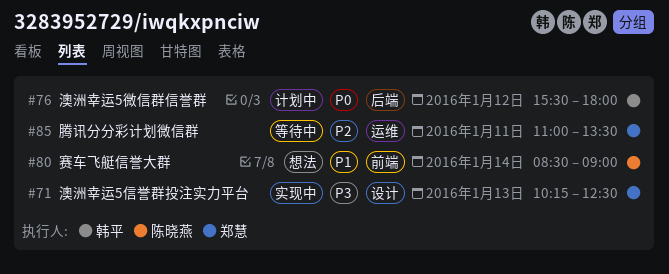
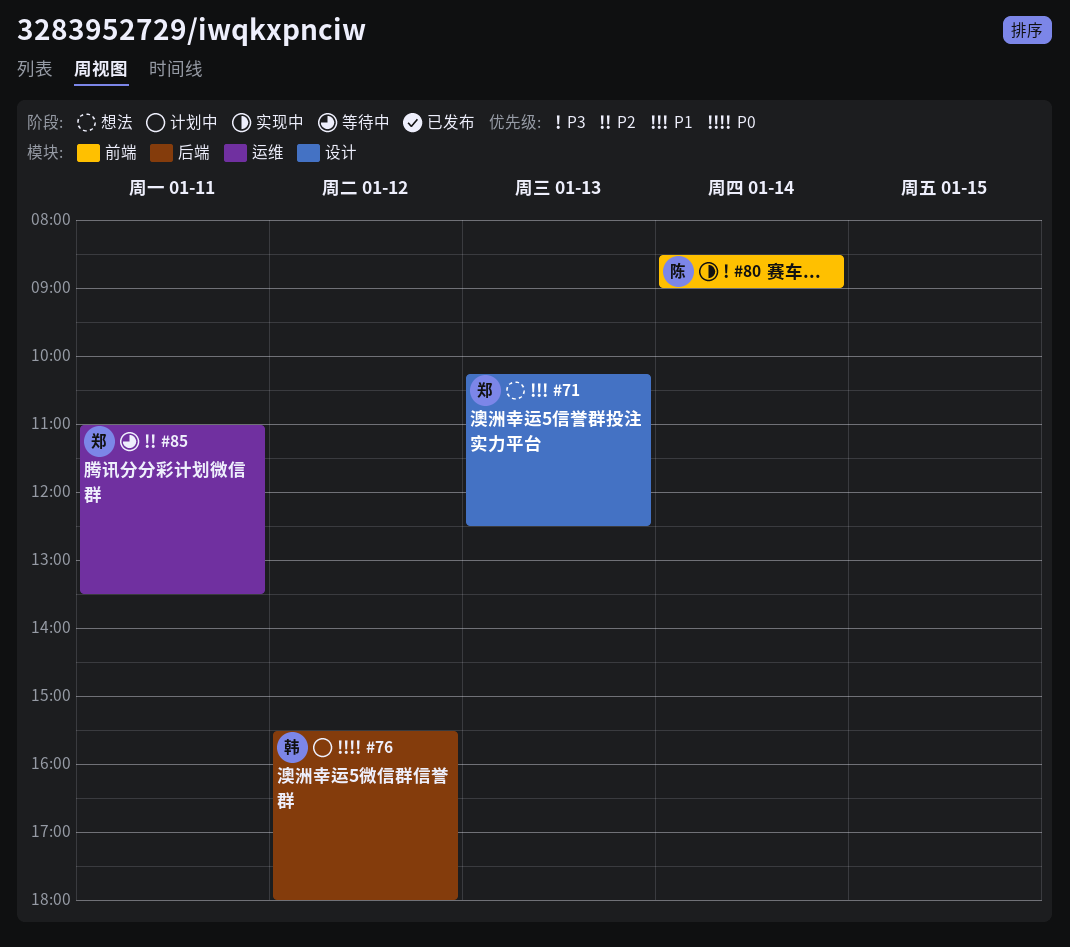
#71, status: 实现中 -> 想法
#71, priority: P3 -> P1
#80, status: 想法 -> 实现中
#80, priority: P1 -> P3

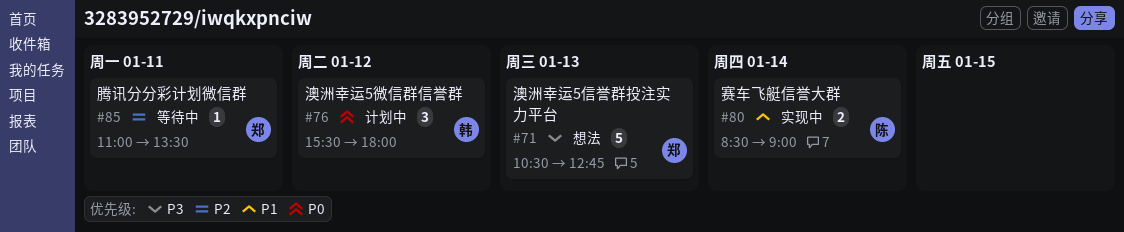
#71, priority: P1 -> P3
#71, begins: 10:15 -> 10:30
#71, ends: 12:30 -> 12:45
#80, priority: P3 -> P1

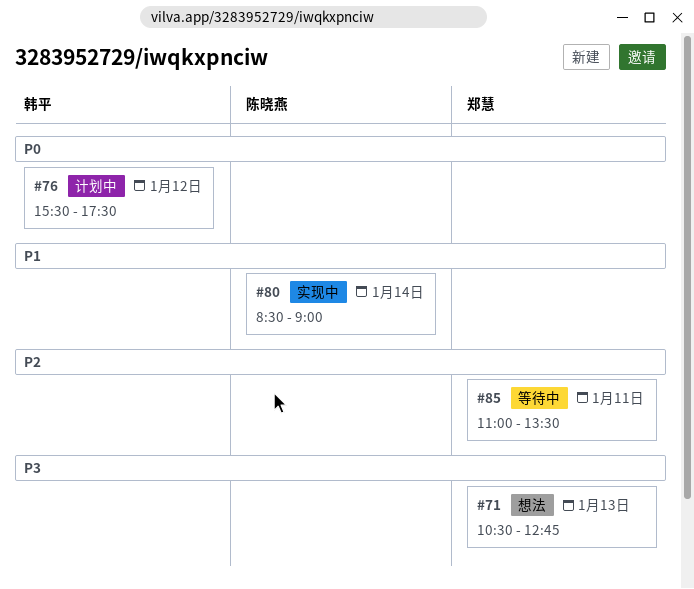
#76, ends: 18:00 -> 17:30

